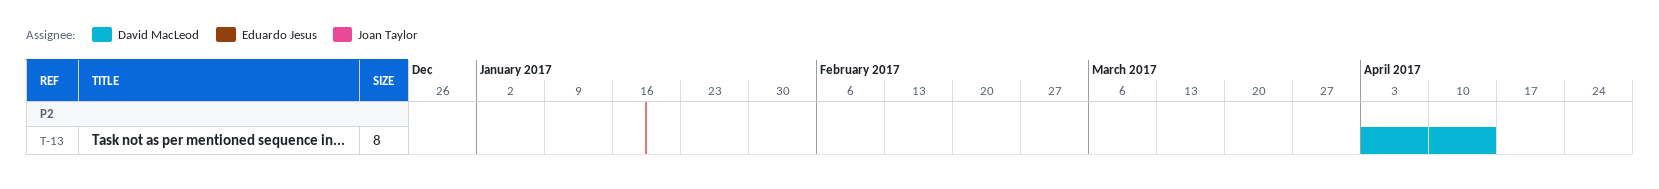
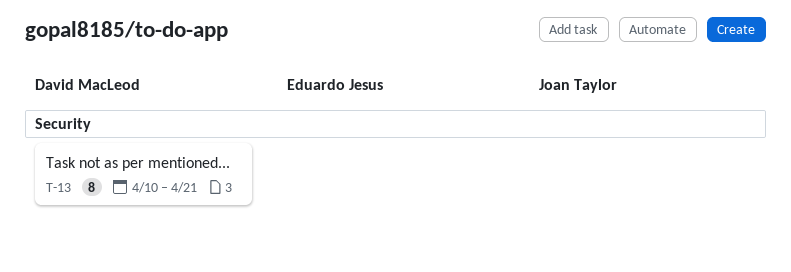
T-13, start: Apr 3 -> Apr 10
T-13, due: Apr 14 -> Apr 21

